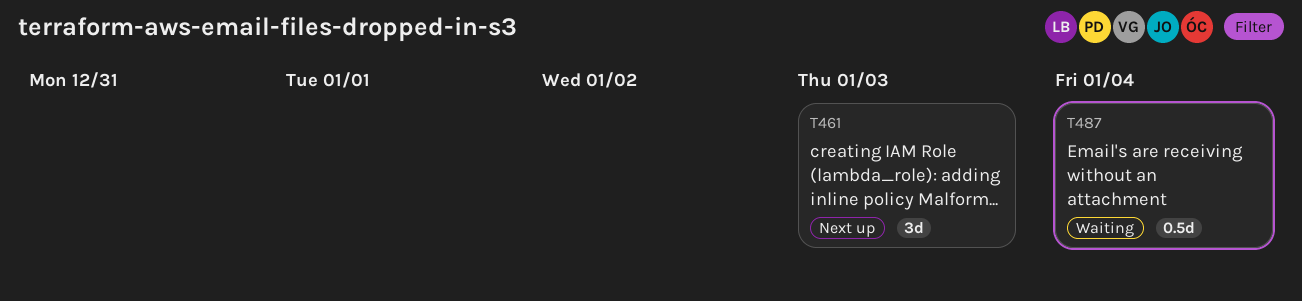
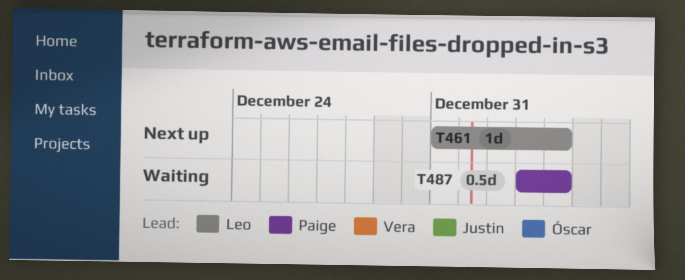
T461, estimate: 3d -> 1d
T461, due: Jan 3 -> Jan 4

